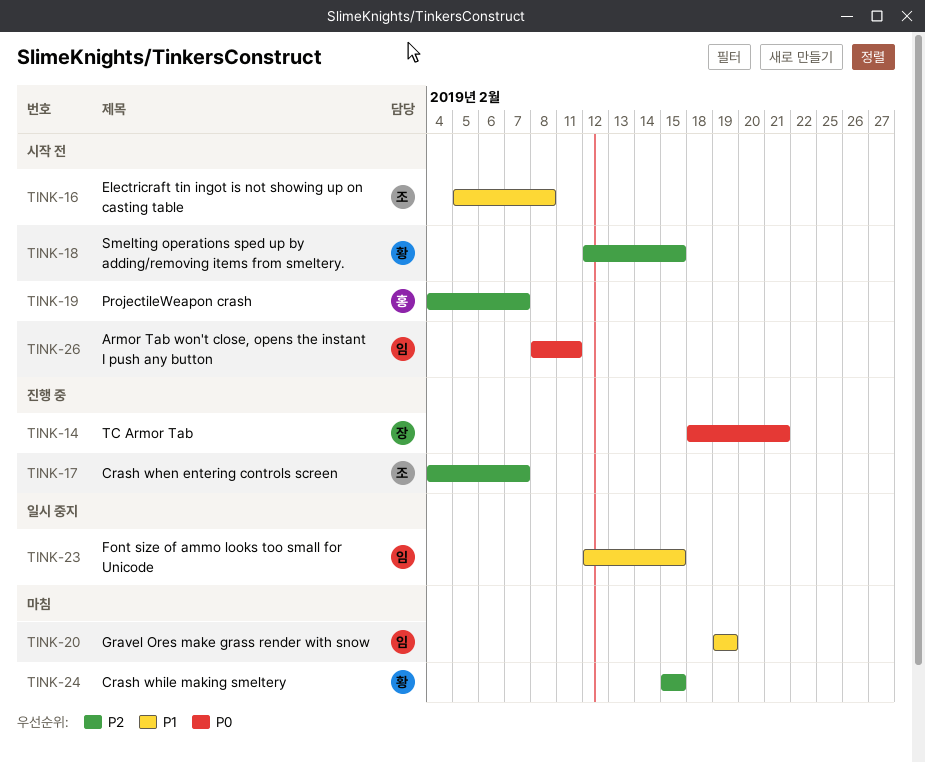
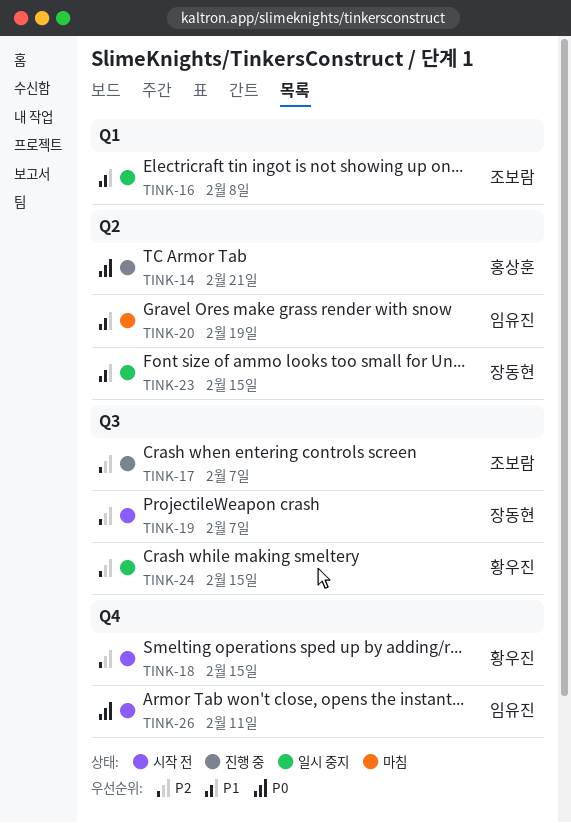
TINK-14, owner: 장동현 -> 홍상훈
TINK-16, status: 시작 전 -> 일시 중지
TINK-19, owner: 홍상훈 -> 장동현
TINK-23, owner: 임유진 -> 장동현
TINK-24, status: 마침 -> 일시 중지

